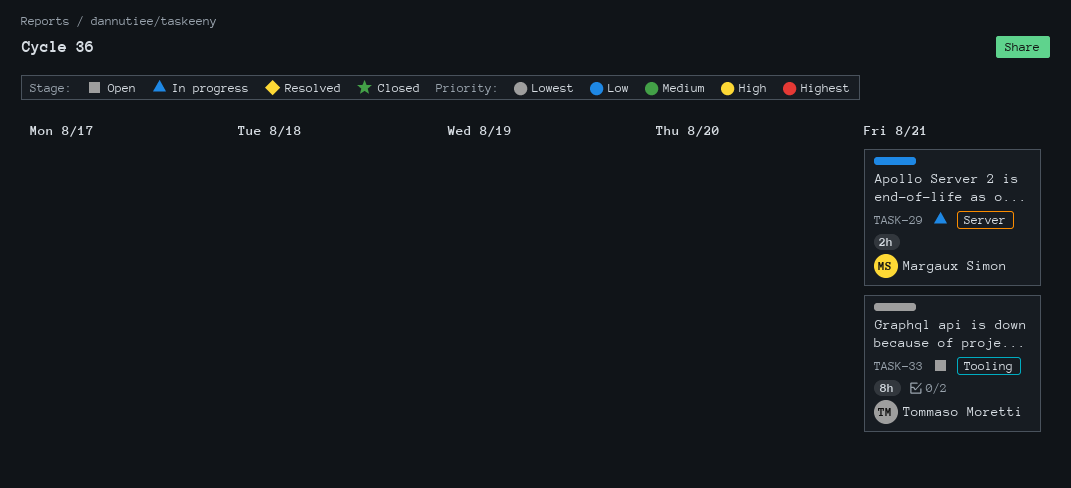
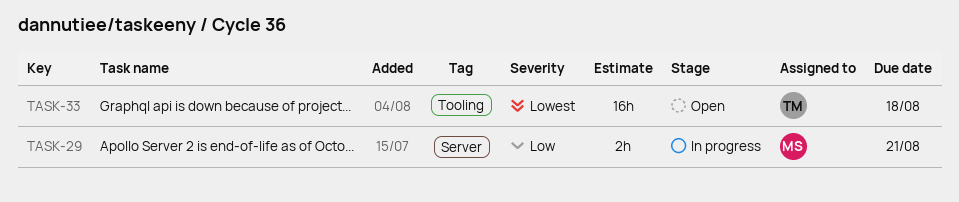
TASK-33, estimate: 8h -> 16h
TASK-33, due: Aug 21 -> Aug 18

